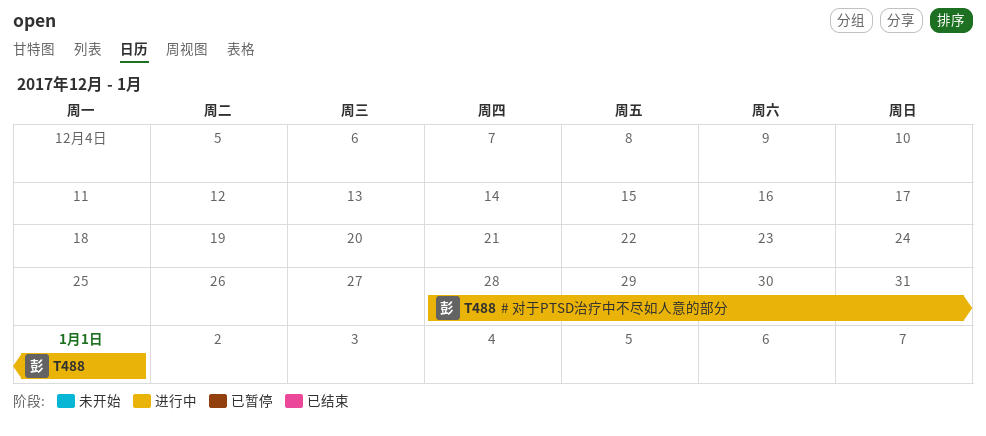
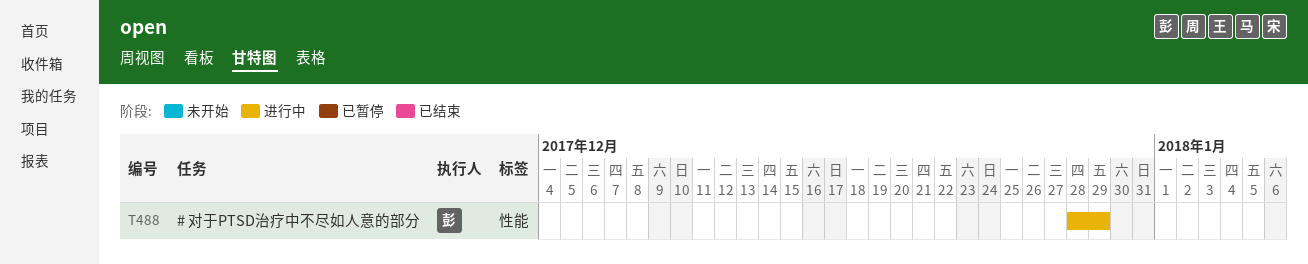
T488, due: Jan 1 -> Dec 29

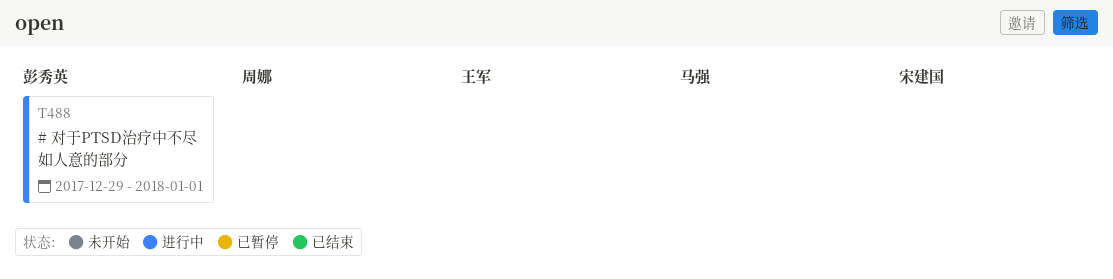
T488, start: Dec 28 -> Dec 29
T488, due: Dec 29 -> Jan 1

